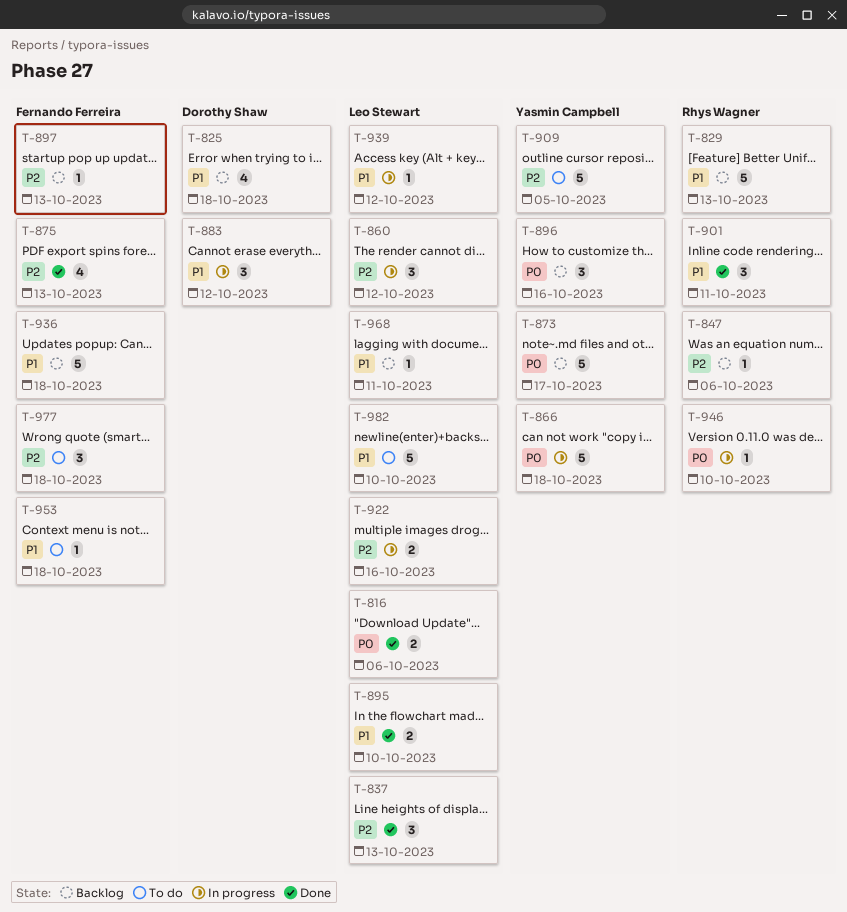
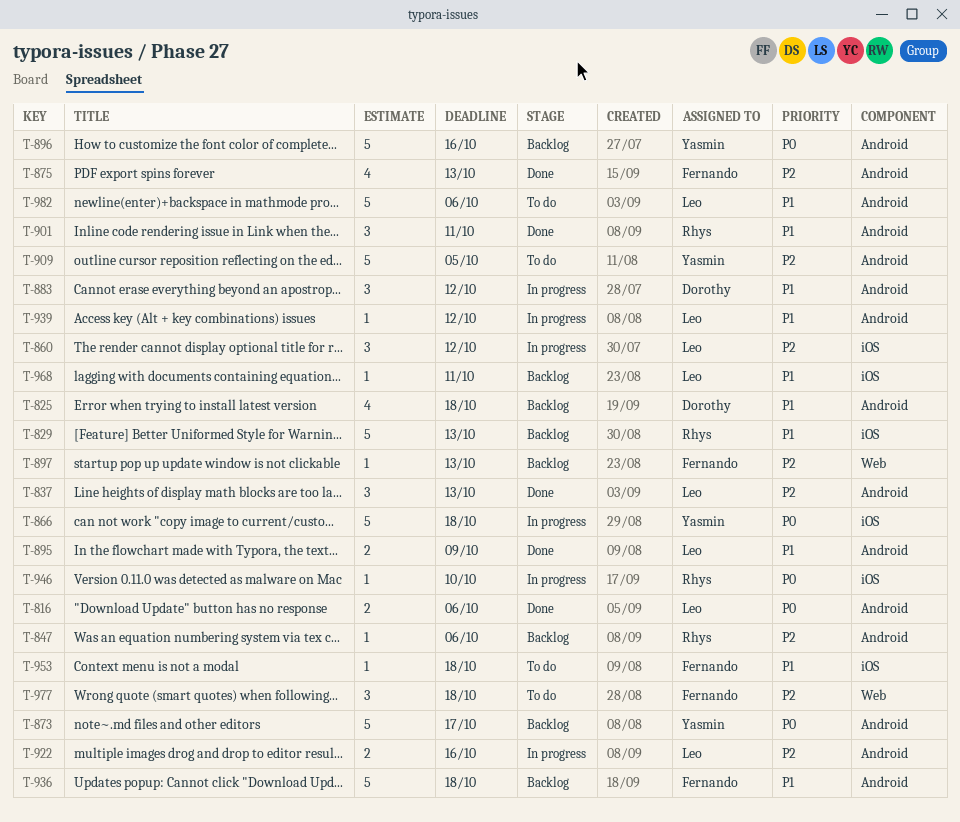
T-895, due: Oct 10 -> Oct 9
T-896, estimate: 3 -> 5
T-982, due: Oct 10 -> Oct 6

